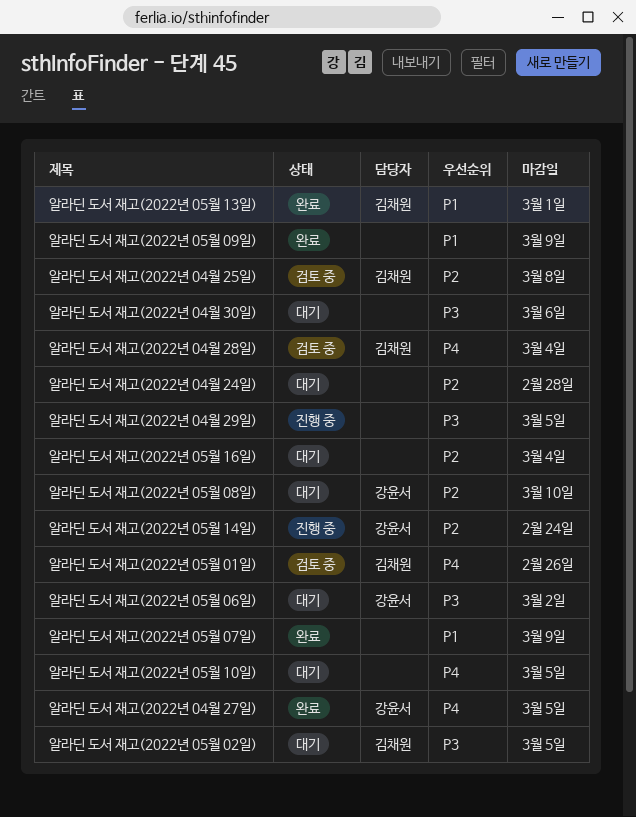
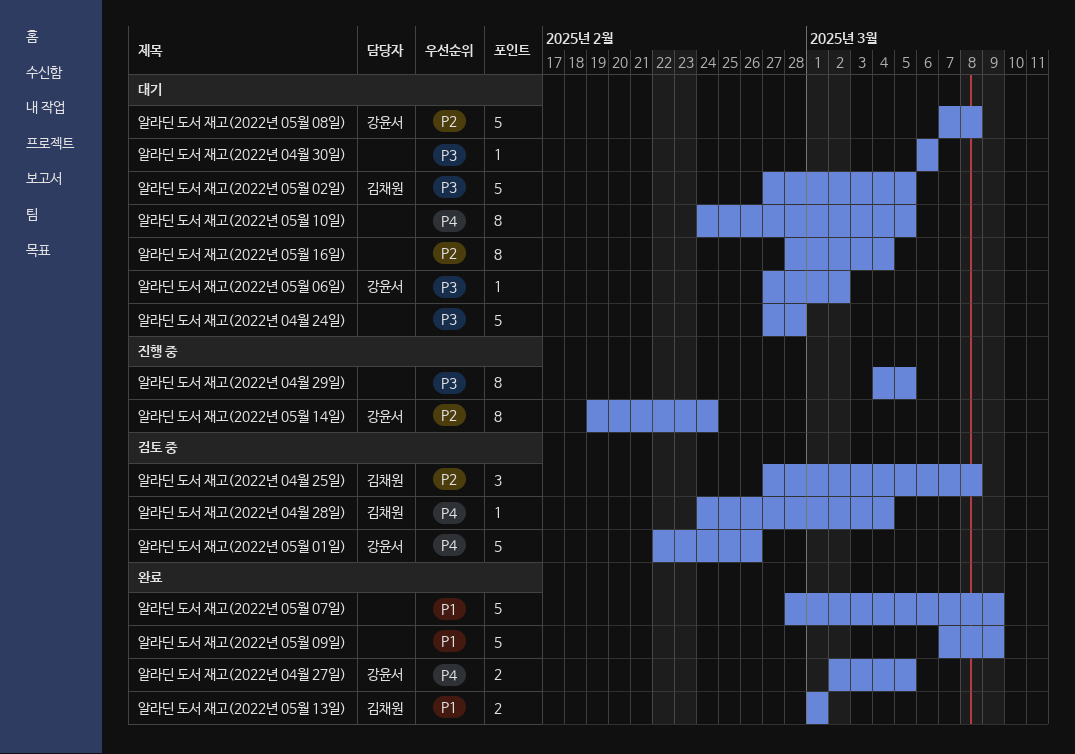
알라딘 도서 재고(2022년 04월 24일), priority: P2 -> P3
알라딘 도서 재고(2022년 05월 01일), owner: 김채원 -> 강윤서
알라딘 도서 재고(2022년 05월 08일), due: Mar 10 -> Mar 8

